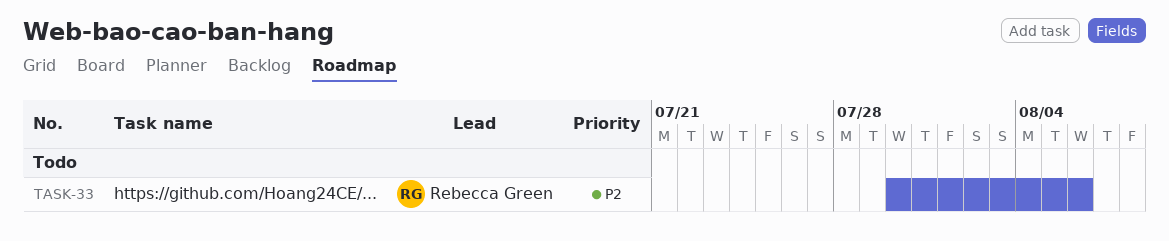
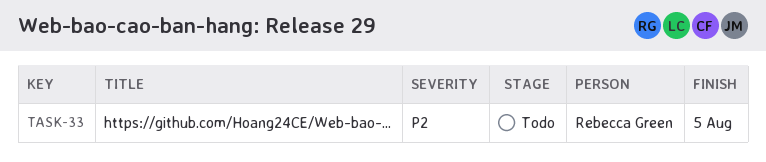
TASK-33, due: Aug 6 -> Aug 5

